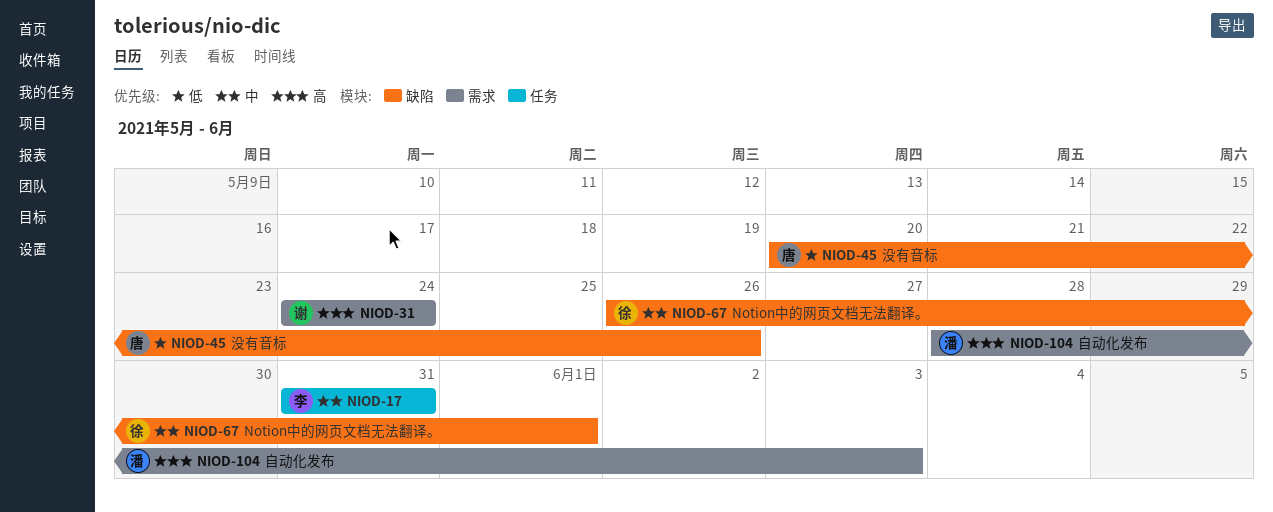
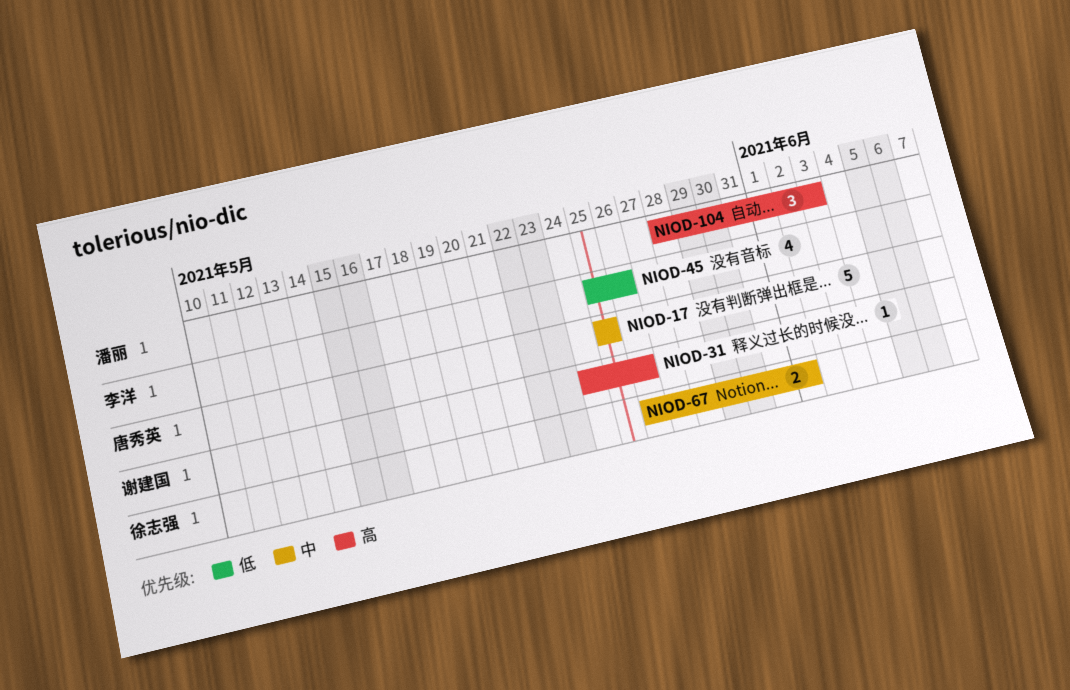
NIOD-17, owner: 李洋 -> 唐秀英
NIOD-17, start: May 31 -> May 25
NIOD-17, due: May 31 -> May 25
NIOD-31, due: May 24 -> May 26
NIOD-45, owner: 唐秀英 -> 李洋
NIOD-45, start: May 20 -> May 25

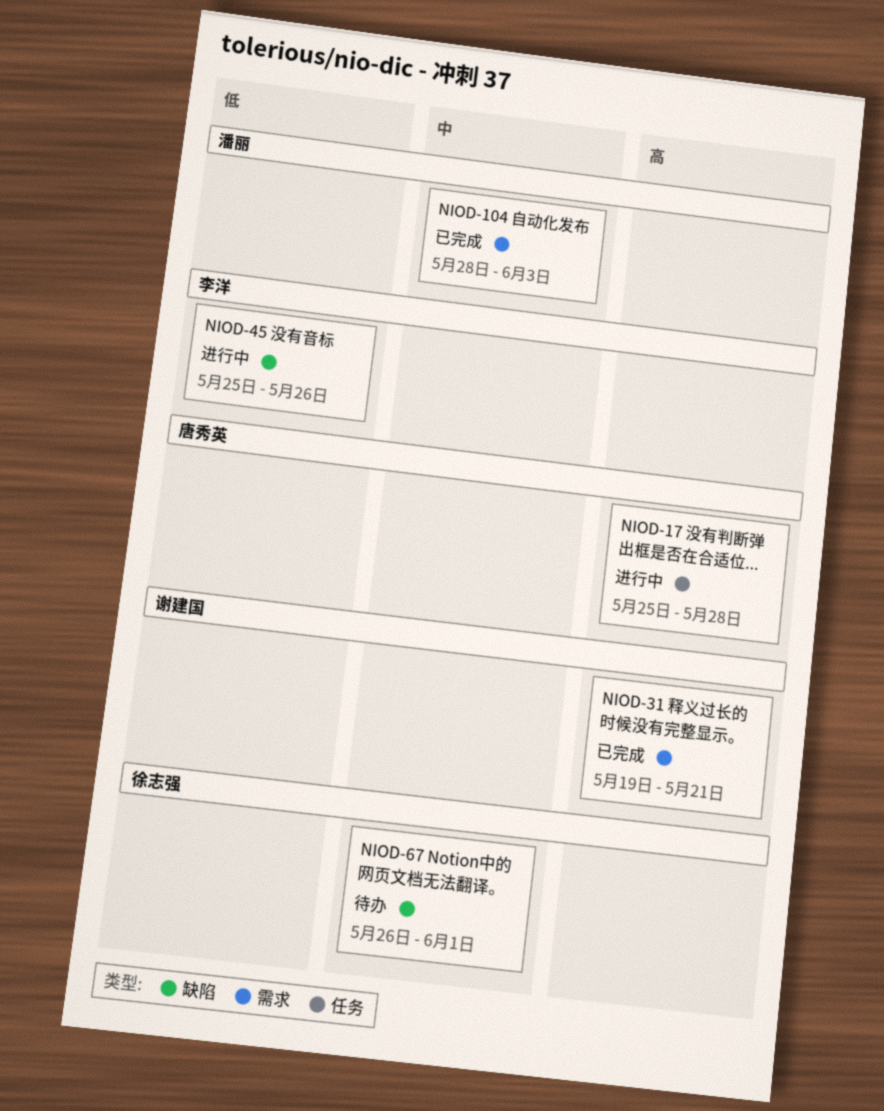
NIOD-17, priority: 中 -> 高
NIOD-17, due: May 25 -> May 28
NIOD-31, start: May 24 -> May 19
NIOD-31, due: May 26 -> May 21
NIOD-104, priority: 高 -> 中

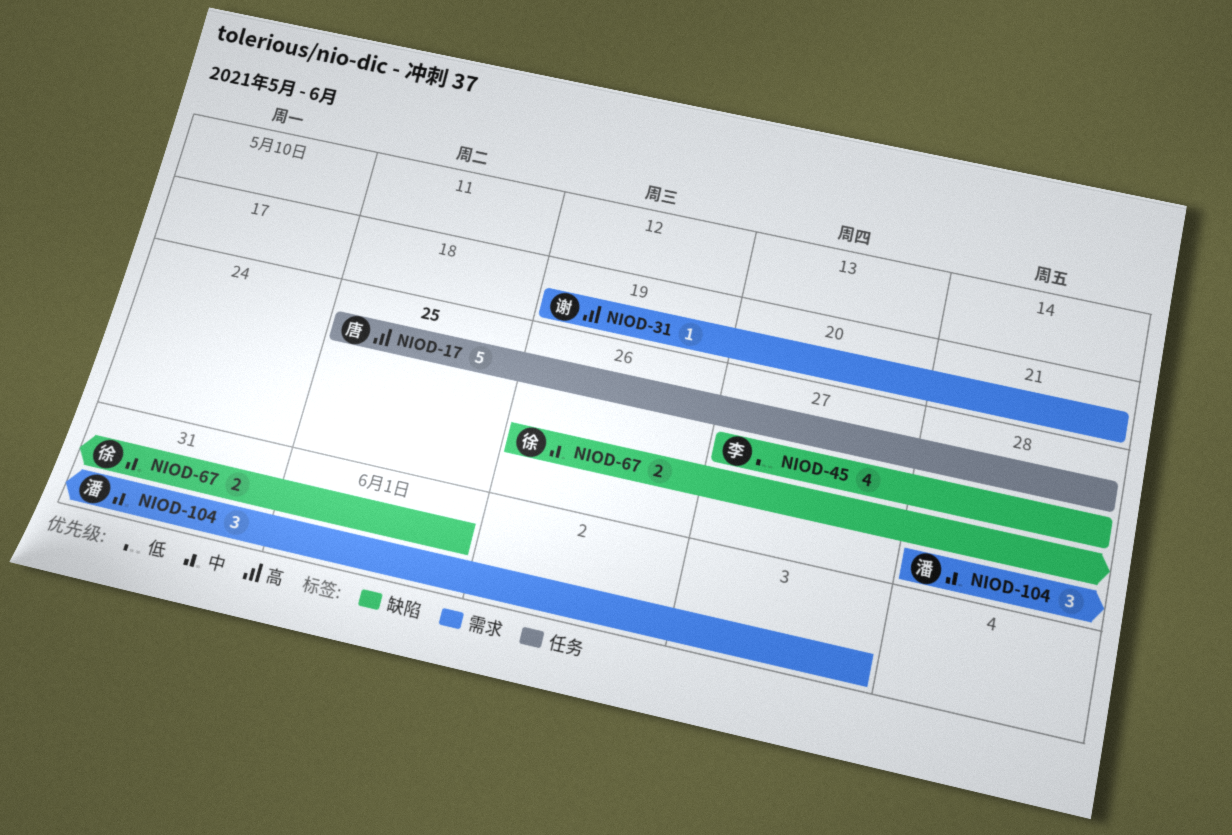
NIOD-45, start: May 25 -> May 27
NIOD-45, due: May 26 -> May 28

